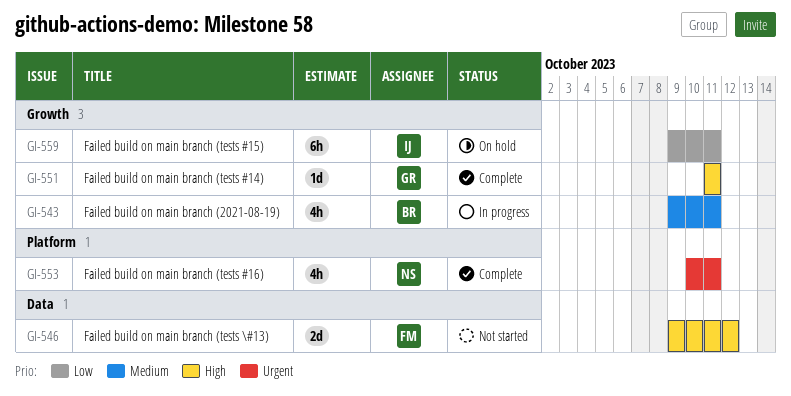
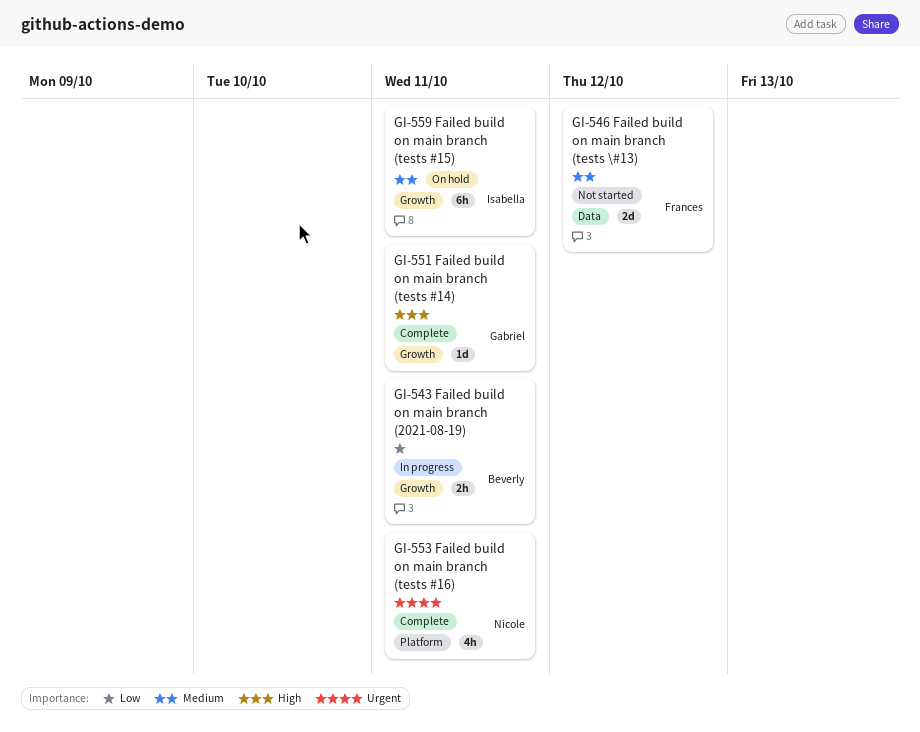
GI-543, priority: Medium -> Low
GI-543, estimate: 4h -> 2h
GI-546, priority: High -> Medium
GI-559, priority: Low -> Medium

